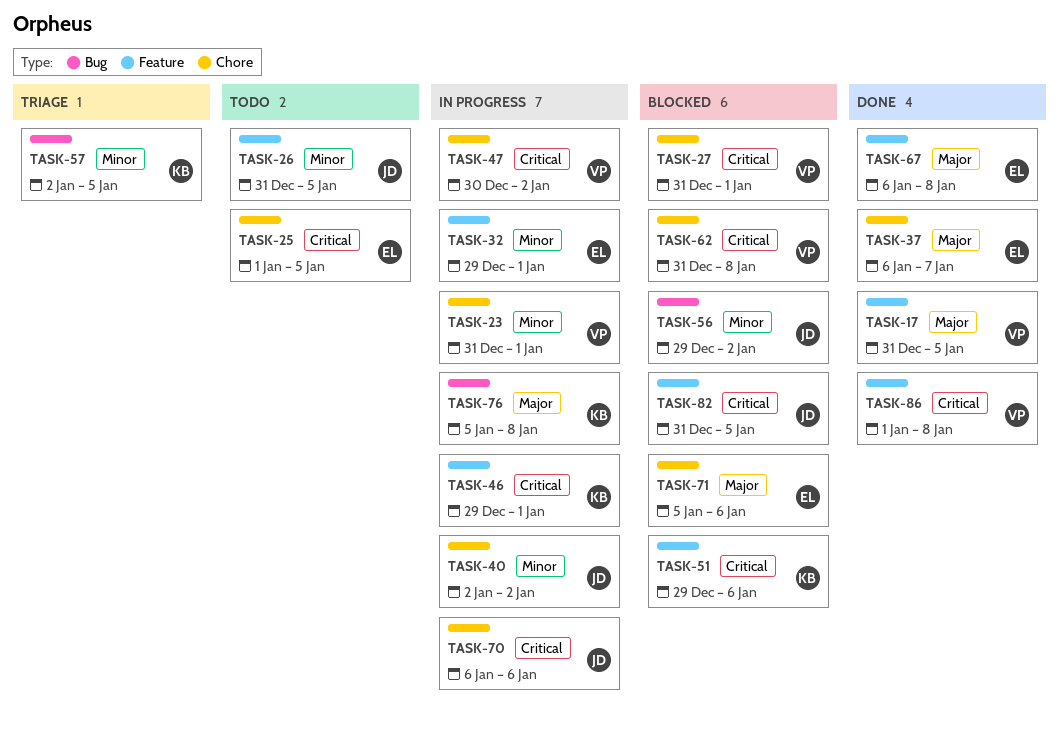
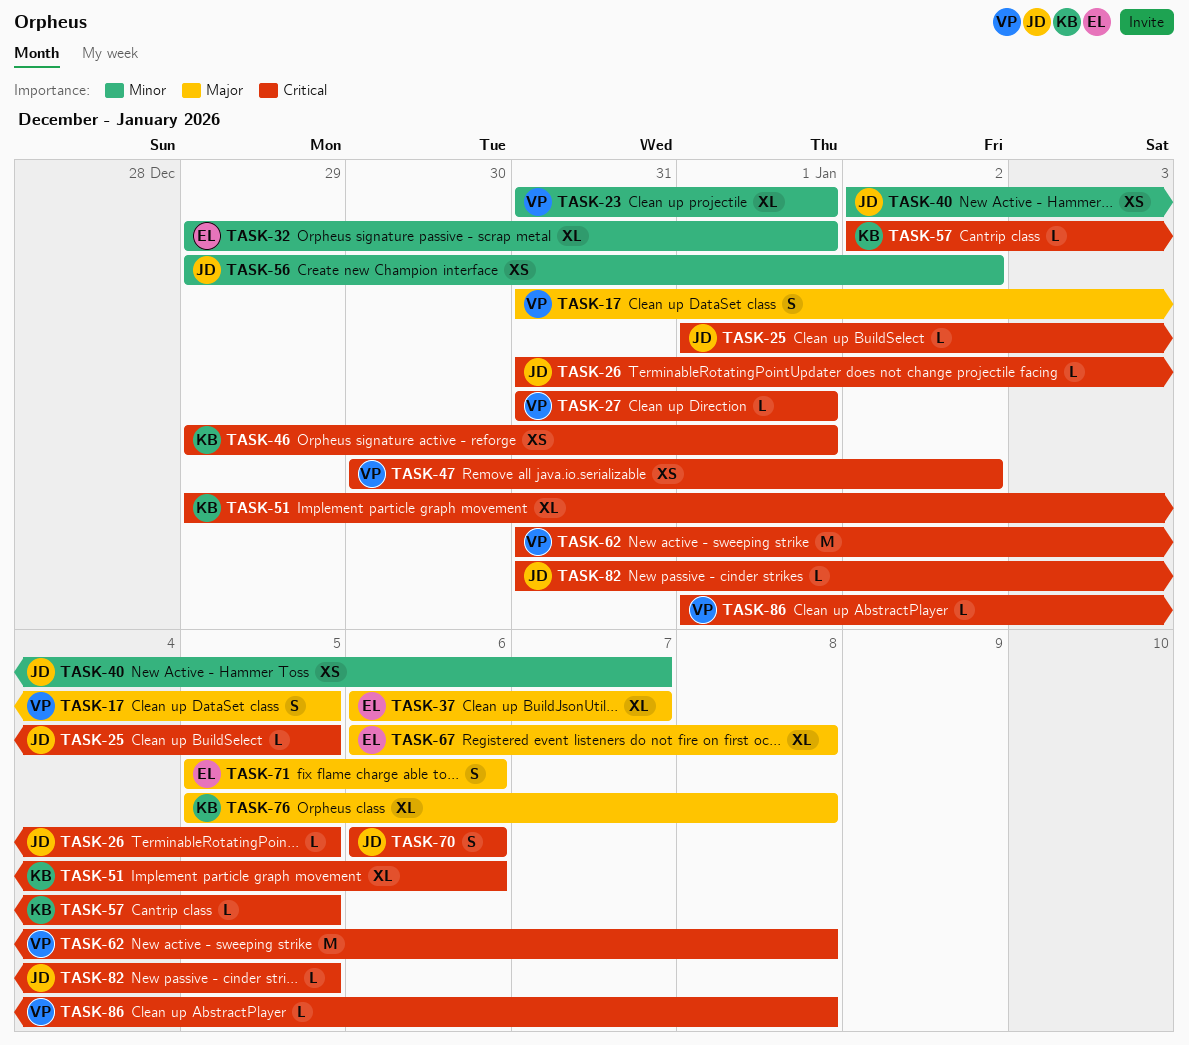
TASK-25, owner: EL -> JD
TASK-26, priority: Minor -> Critical
TASK-40, due: Jan 2 -> Jan 7
TASK-57, priority: Minor -> Critical

